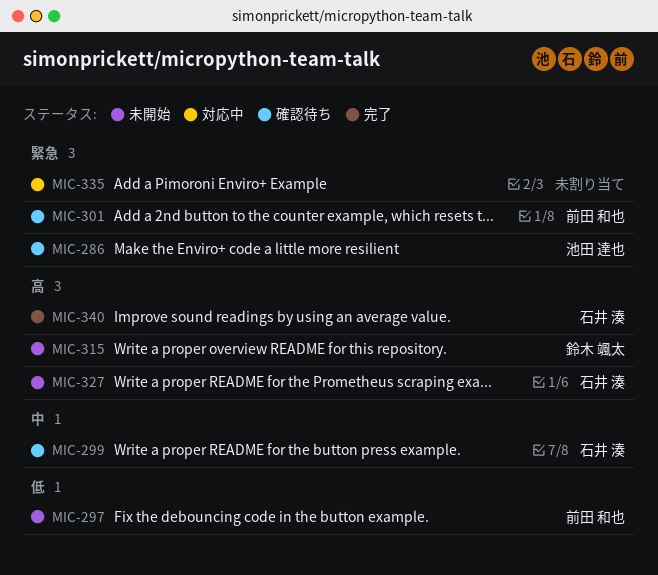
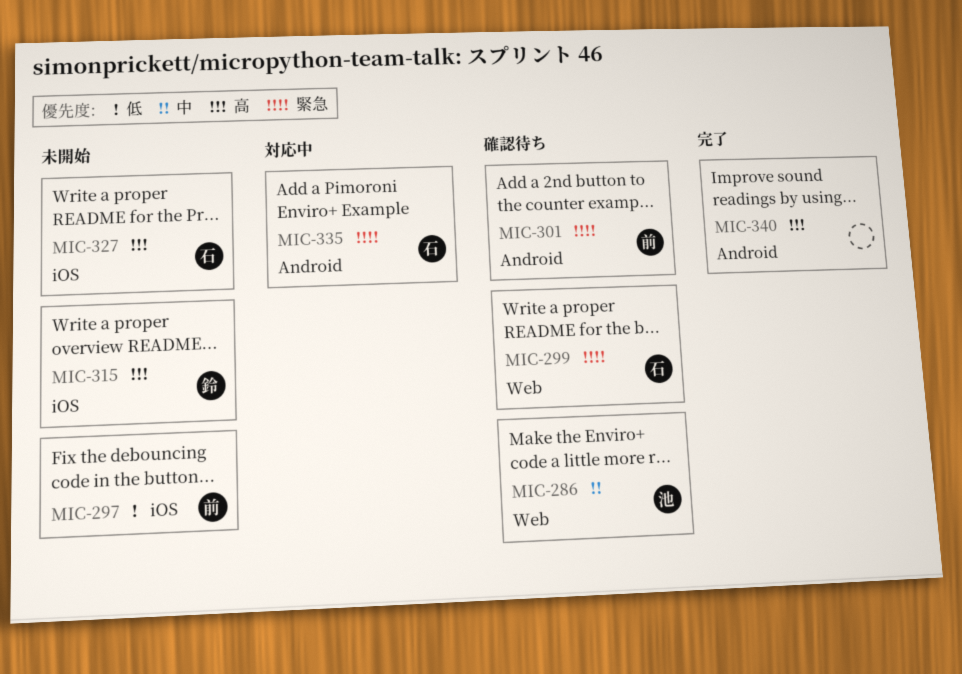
MIC-286, priority: 緊急 -> 中
MIC-299, priority: 中 -> 緊急
MIC-335, owner: none -> 石井 湊
MIC-340, owner: 石井 湊 -> none

